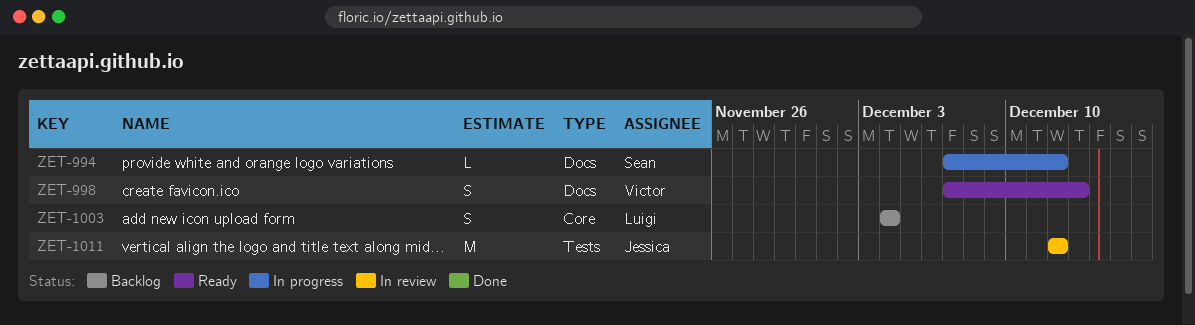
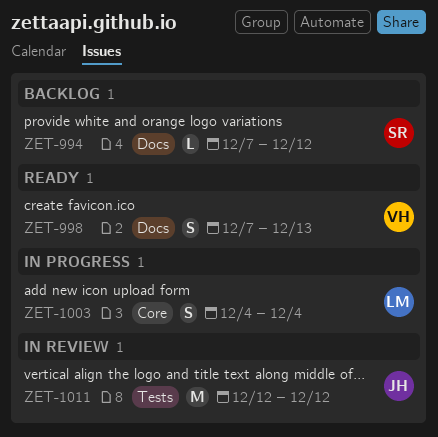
ZET-994, status: In progress -> Backlog
ZET-1003, status: Backlog -> In progress

